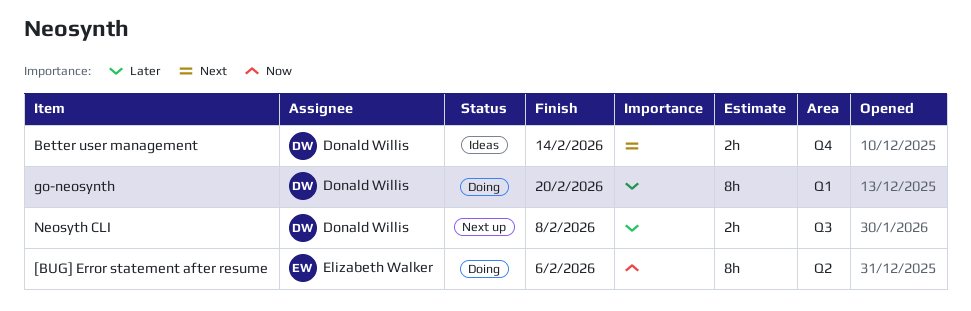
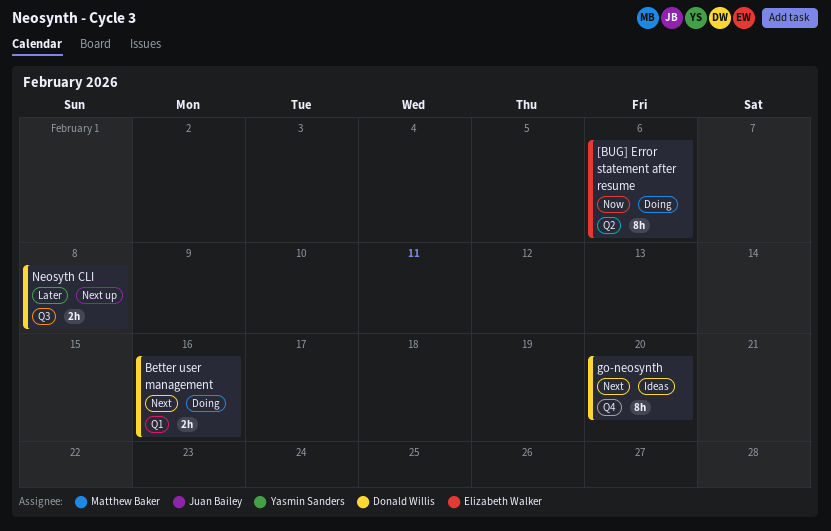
Better user management, status: Ideas -> Doing
Better user management, label: Q4 -> Q1
Better user management, due: Feb 14 -> Feb 16
go-neosynth, status: Doing -> Ideas
go-neosynth, priority: Later -> Next
go-neosynth, label: Q1 -> Q4

